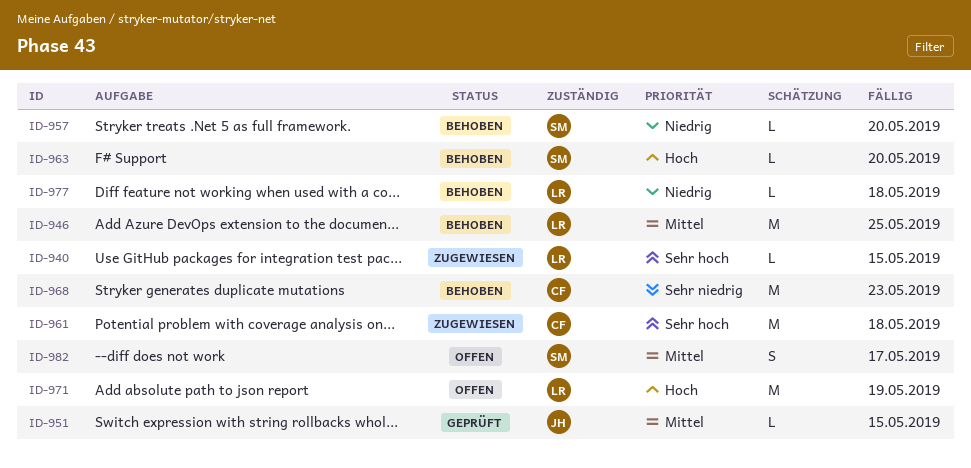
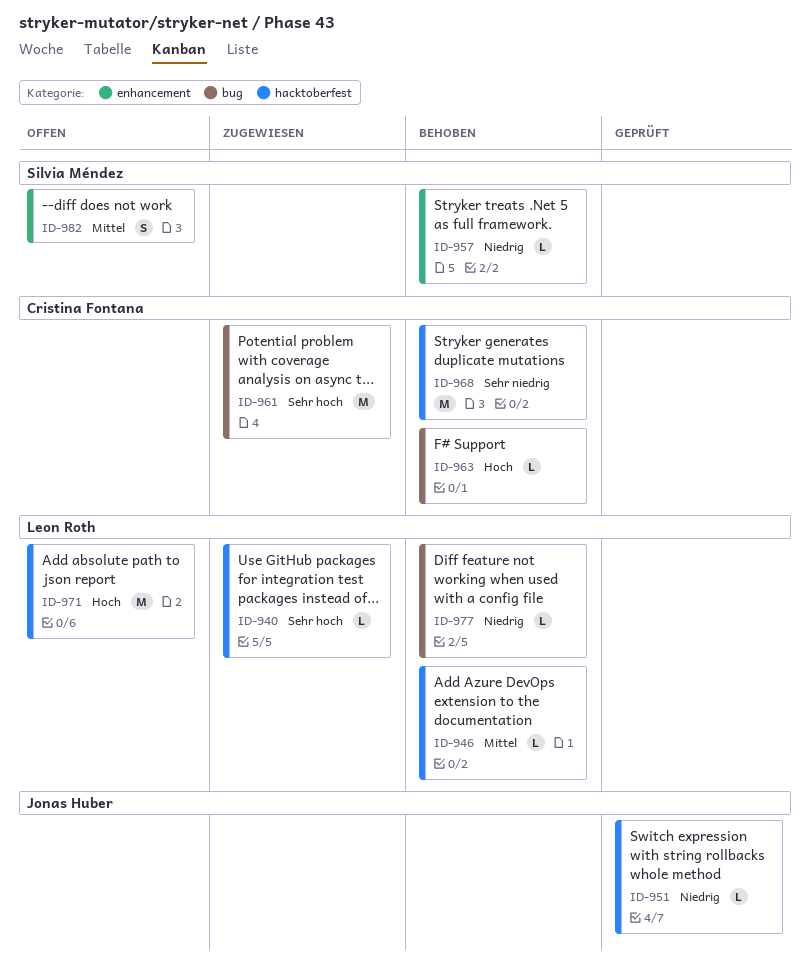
ID-946, estimate: M -> L
ID-951, priority: Mittel -> Niedrig
ID-963, owner: Silvia Méndez -> Cristina Fontana

